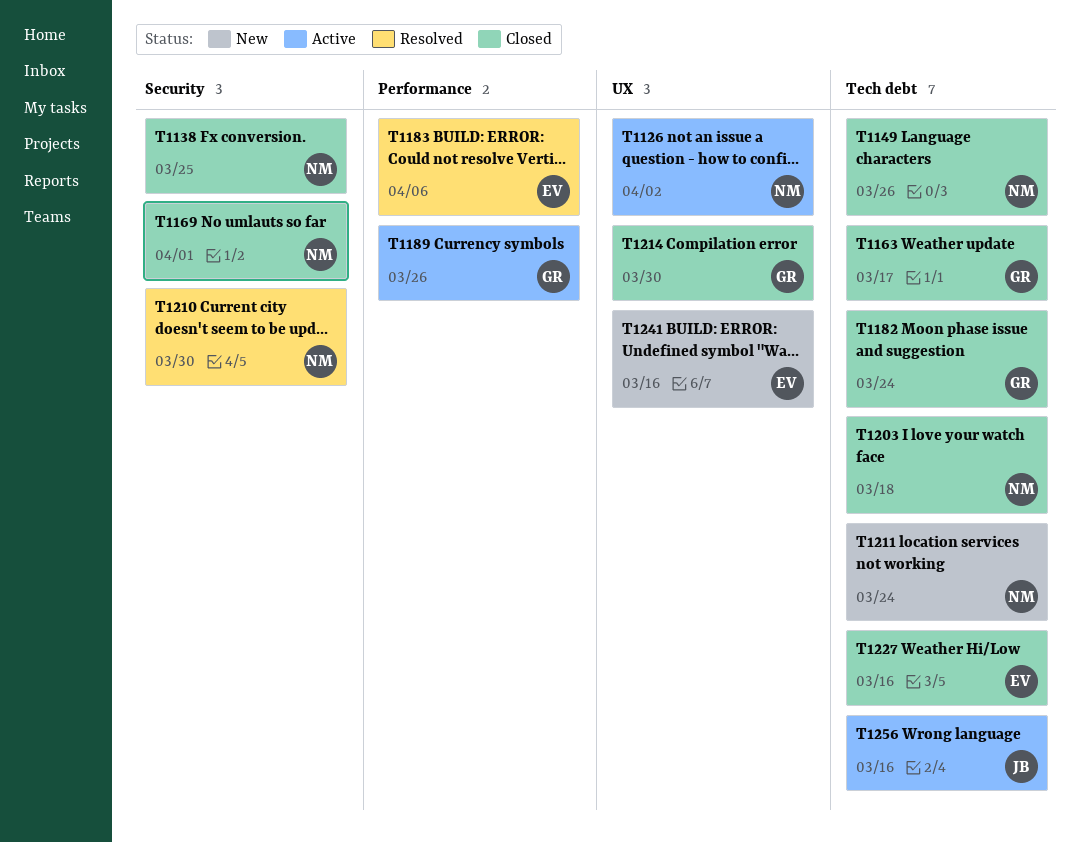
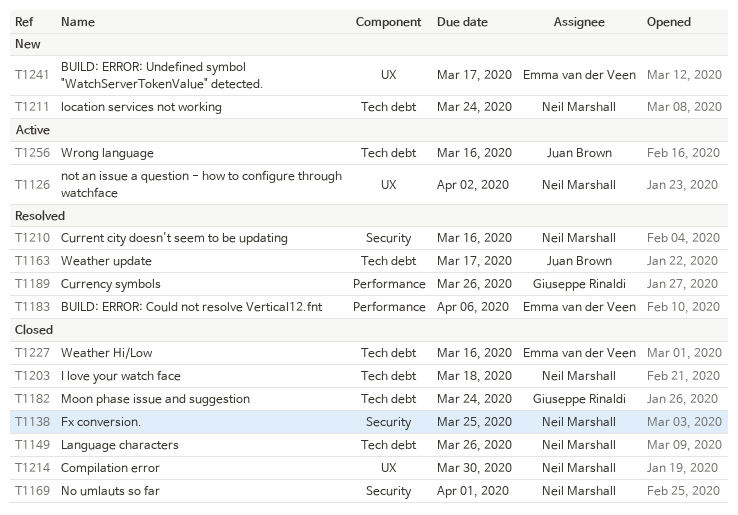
T1163, status: Closed -> Resolved
T1163, owner: Giuseppe Rinaldi -> Juan Brown
T1189, status: Active -> Resolved
T1210, due: Mar 30 -> Mar 16
T1214, owner: Giuseppe Rinaldi -> Neil Marshall
T1241, due: Mar 16 -> Mar 17

